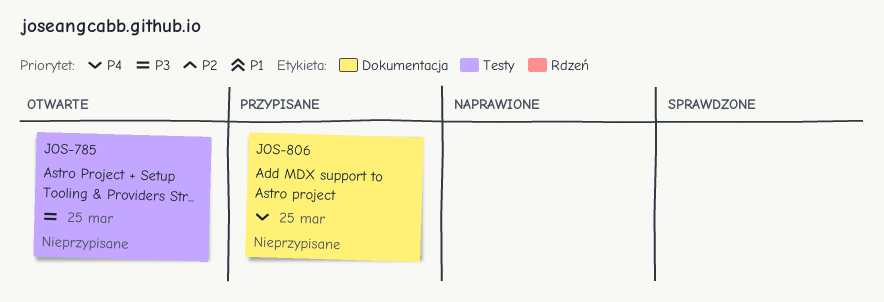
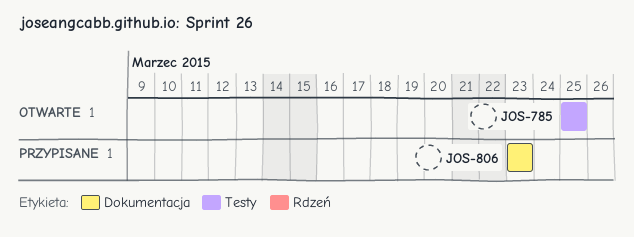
JOS-806, due: Mar 25 -> Mar 23

